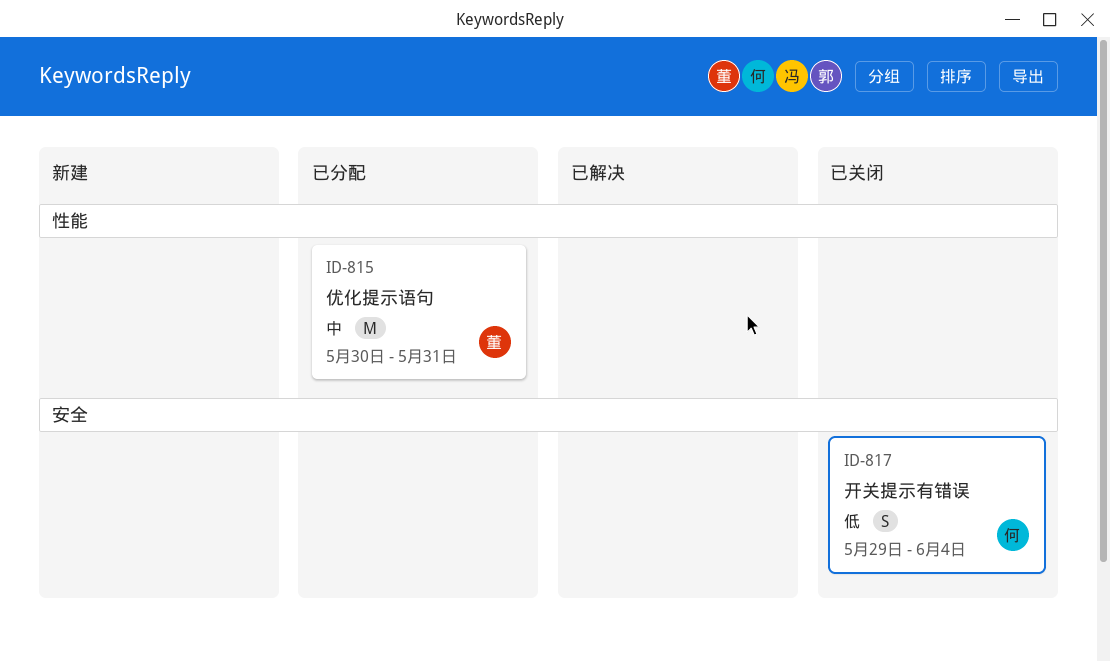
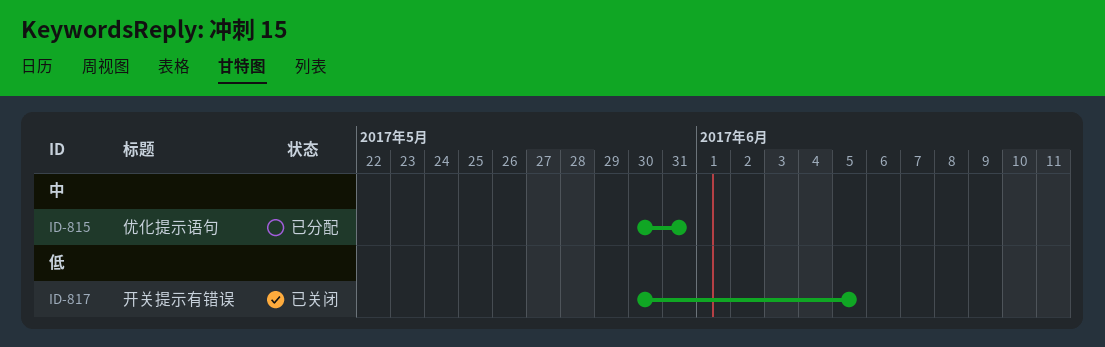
ID-817, start: May 29 -> May 30
ID-817, due: Jun 4 -> Jun 5

